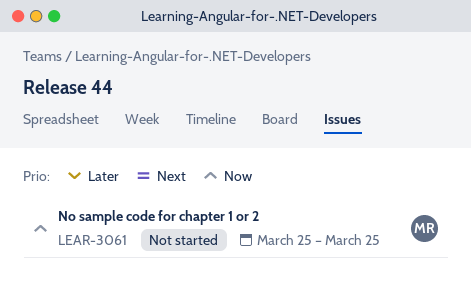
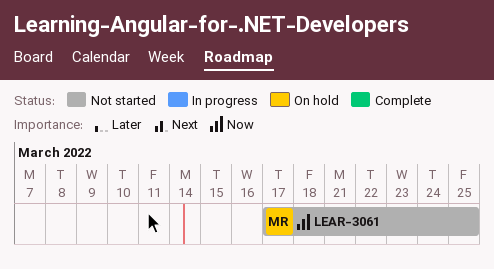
LEAR-3061, start: Mar 25 -> Mar 17

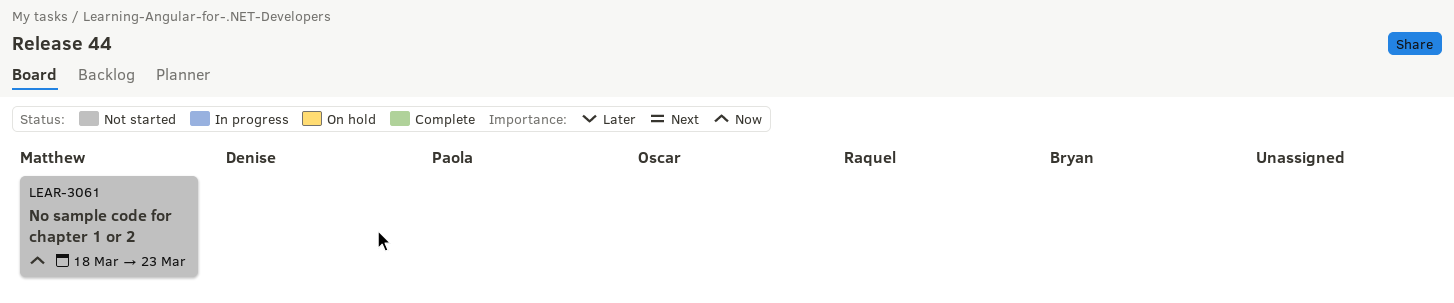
LEAR-3061, start: Mar 17 -> Mar 18
LEAR-3061, due: Mar 25 -> Mar 23

